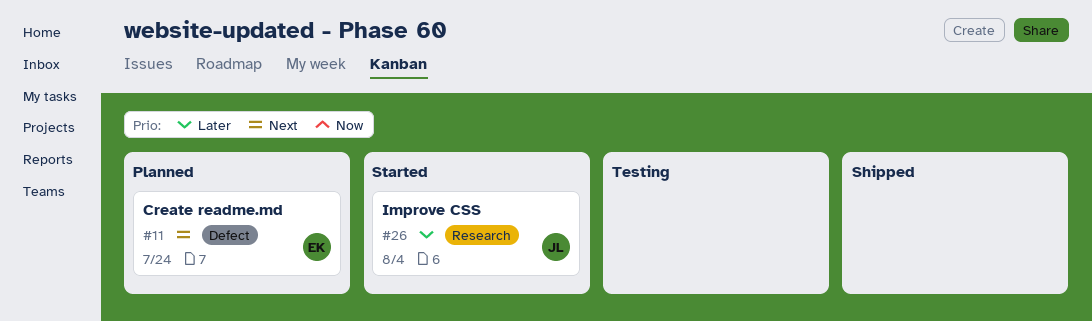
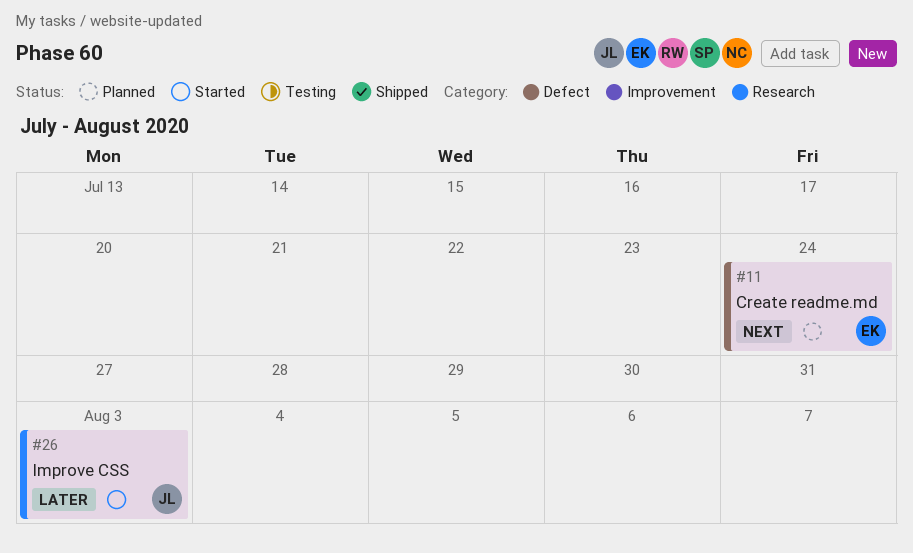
#26, due: Aug 4 -> Aug 3

